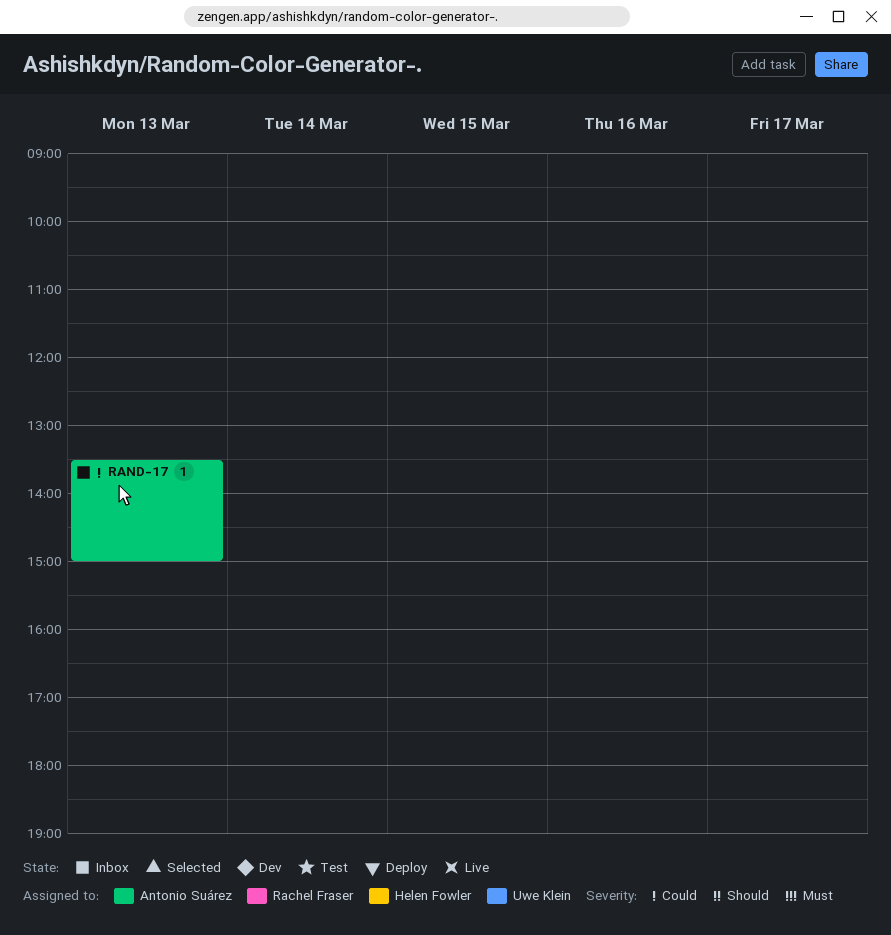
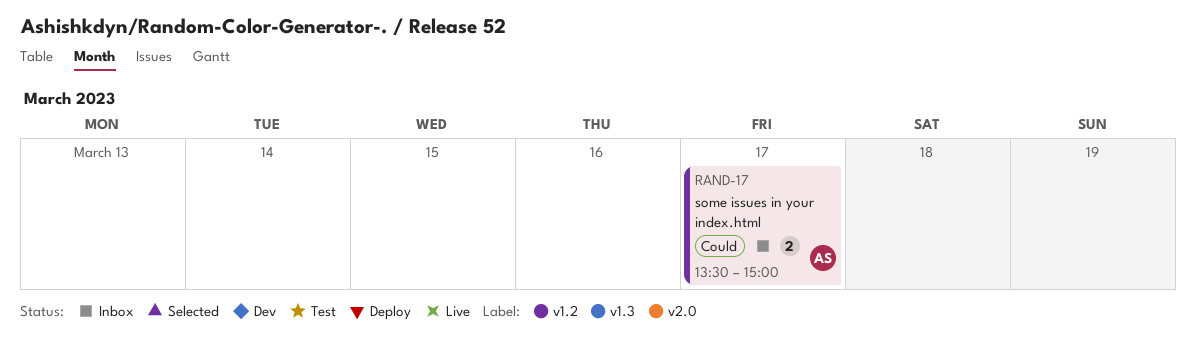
RAND-17, estimate: 1 -> 2
RAND-17, day: Mar 13 -> Mar 17

